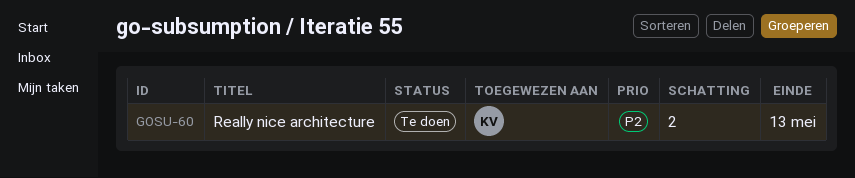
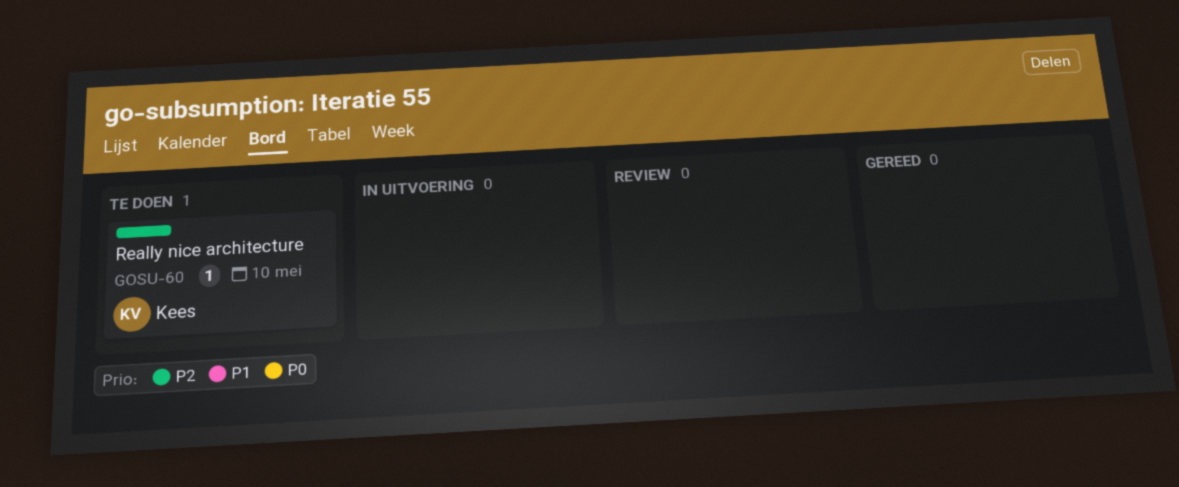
GOSU-60, estimate: 2 -> 1
GOSU-60, due: May 13 -> May 10

